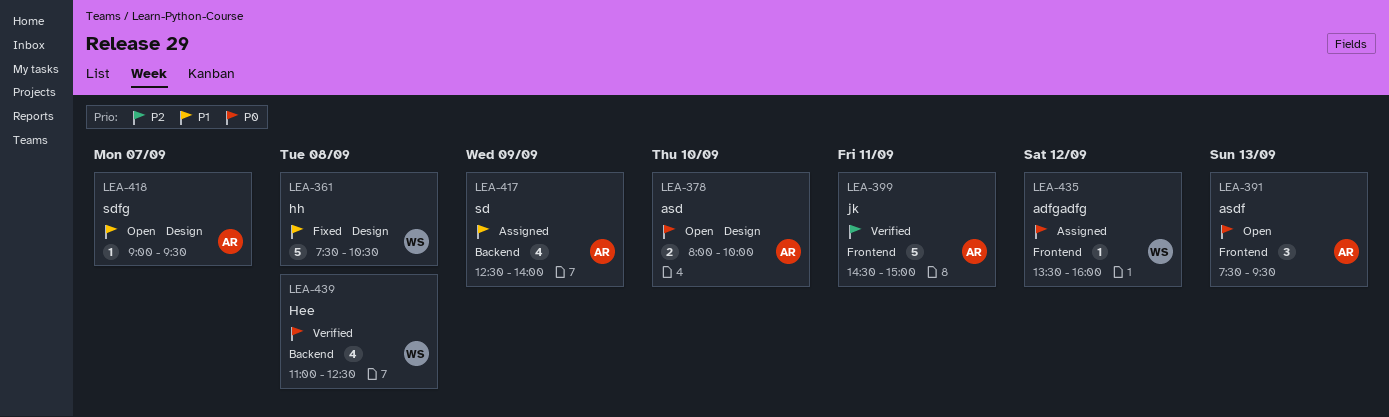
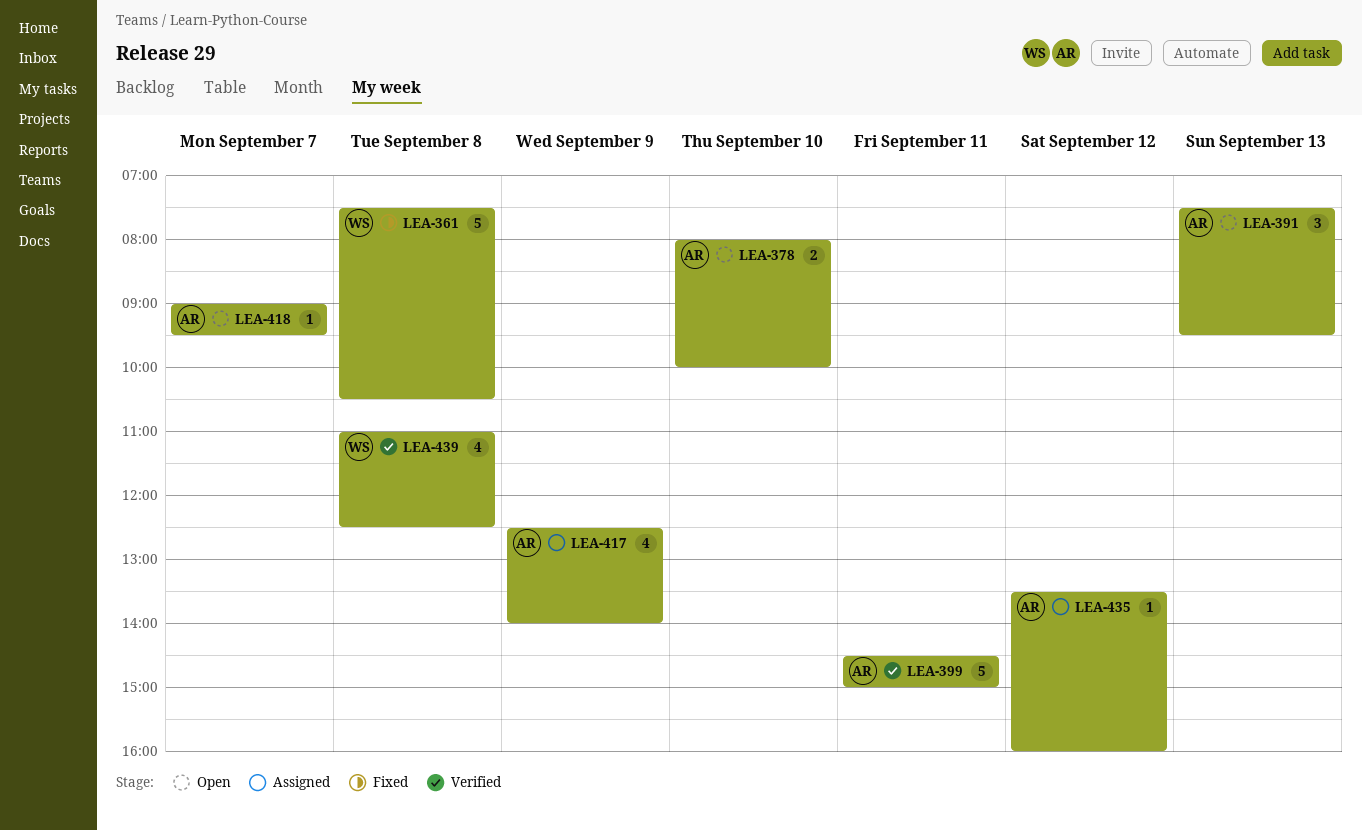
LEA-435, owner: WS -> AR

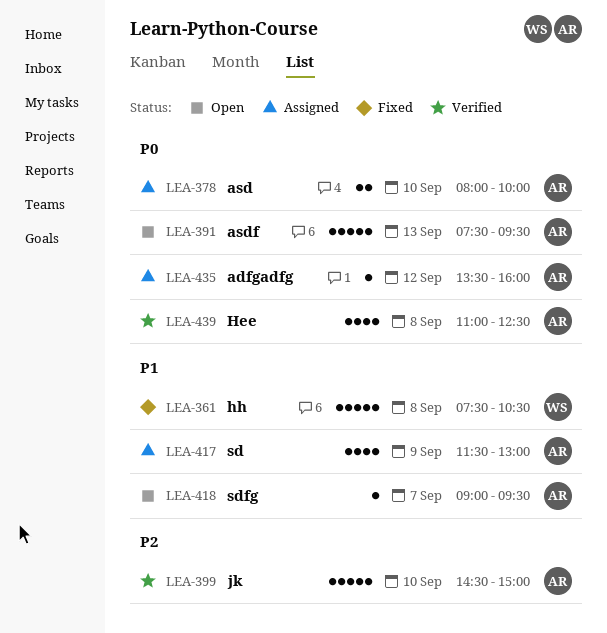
LEA-378, status: Open -> Assigned
LEA-391, estimate: 3 -> 5
LEA-399, day: Sep 11 -> Sep 10
LEA-417, begins: 12:30 -> 11:30
LEA-417, ends: 14:00 -> 13:00
LEA-439, owner: WS -> AR

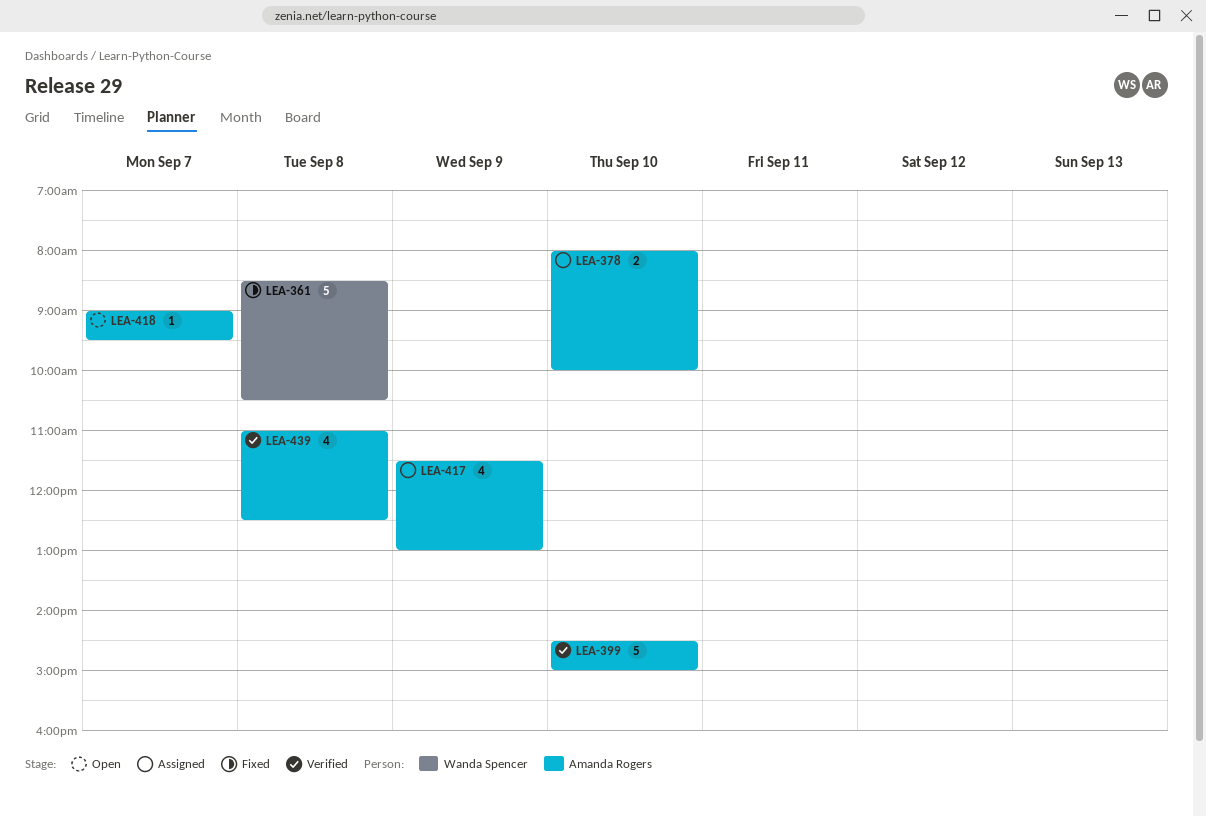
LEA-361, begins: 07:30 -> 08:30
LEA-391: present -> none
LEA-435: present -> none

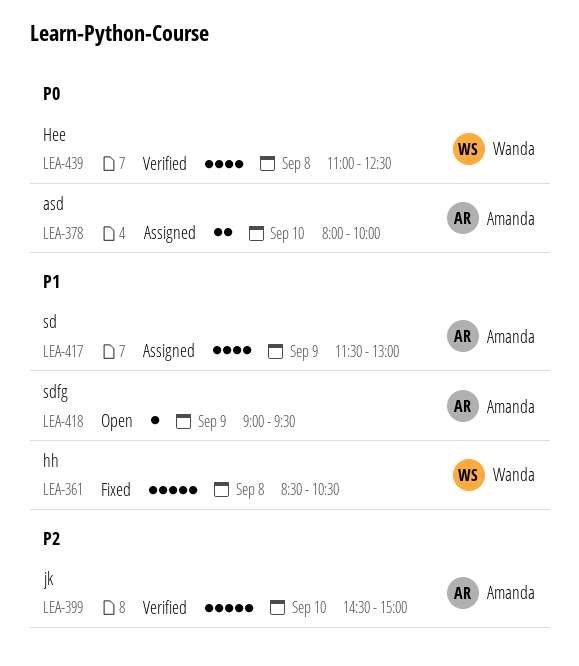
LEA-418, day: Sep 7 -> Sep 9
LEA-439, owner: Amanda Rogers -> Wanda Spencer

